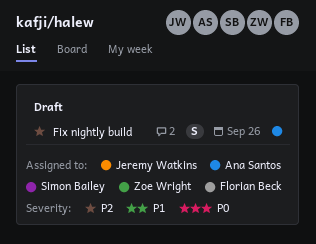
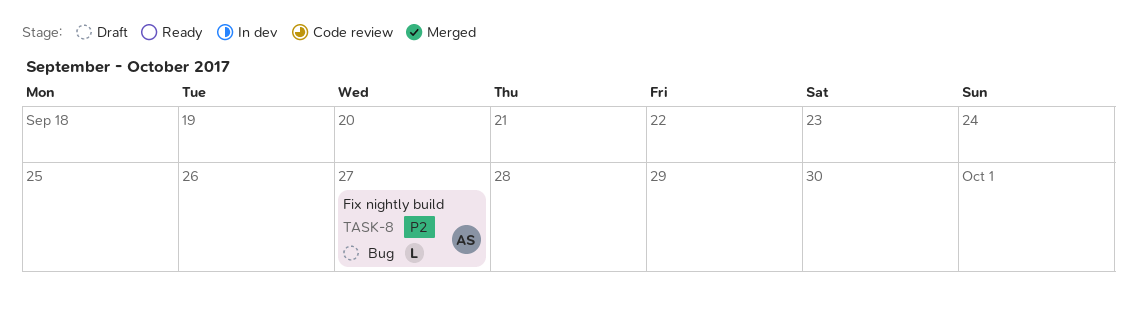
Fix nightly build, estimate: S -> L
Fix nightly build, due: Sep 26 -> Sep 27

